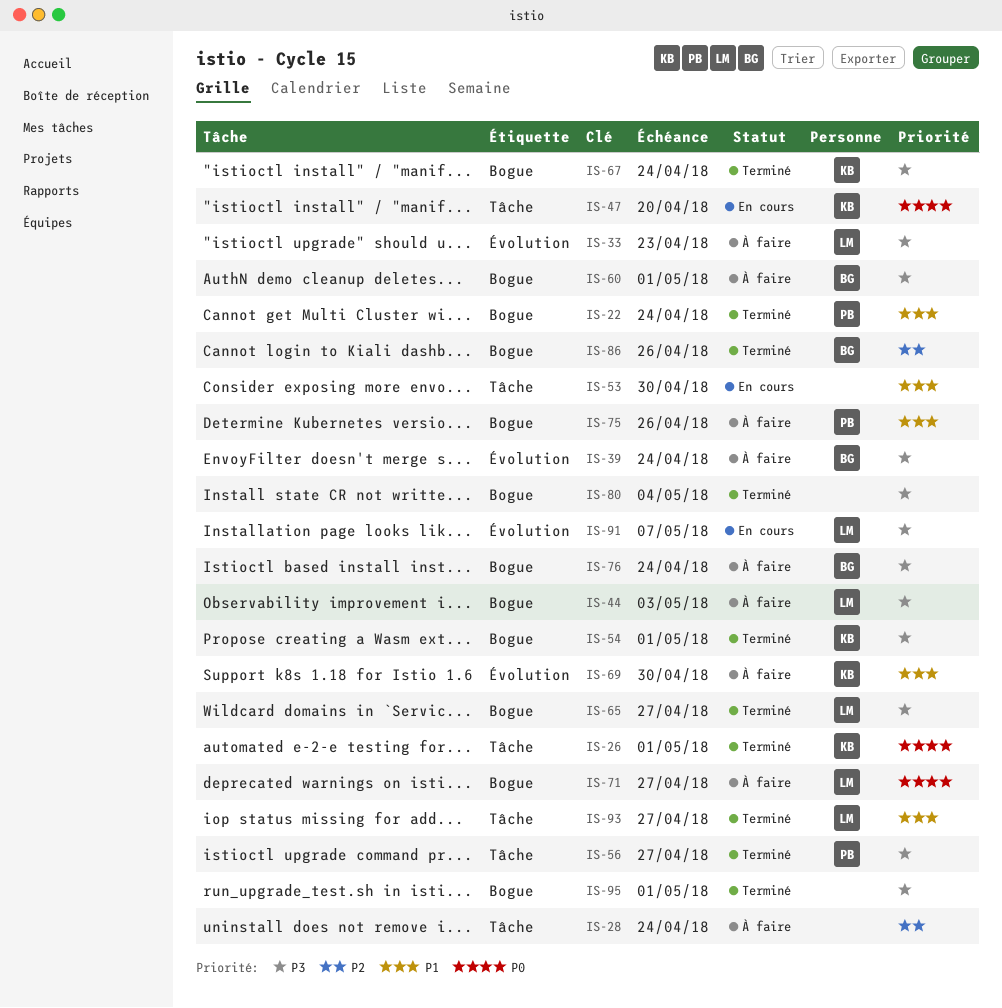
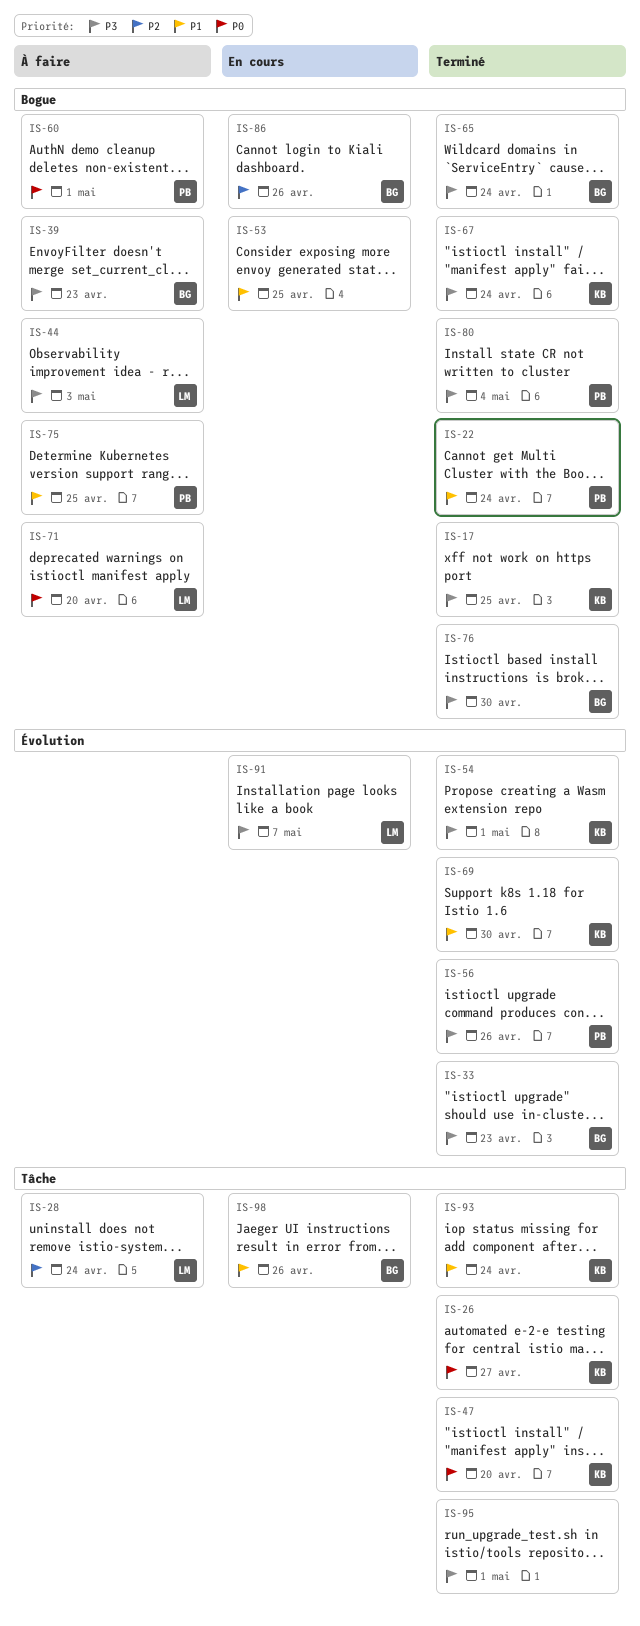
IS-17: none -> present
IS-26, due: May 1 -> Apr 27
IS-28, owner: none -> LM
IS-33, status: À faire -> Terminé
IS-33, owner: LM -> BG
IS-39, label: Évolution -> Bogue
IS-39, due: Apr 24 -> Apr 23
IS-47, status: En cours -> Terminé
IS-53, label: Tâche -> Bogue
IS-53, due: Apr 30 -> Apr 25
IS-54, label: Bogue -> Évolution
IS-56, label: Tâche -> Évolution
IS-56, due: Apr 27 -> Apr 26
IS-60, owner: BG -> PB
IS-60, priority: P3 -> P0
IS-65, owner: LM -> BG
IS-65, due: Apr 27 -> Apr 24
IS-69, status: À faire -> Terminé
IS-71, due: Apr 27 -> Apr 20
IS-75, due: Apr 26 -> Apr 25
IS-76, status: À faire -> Terminé
IS-76, due: Apr 24 -> Apr 30
IS-80, owner: none -> PB
IS-86, status: Terminé -> En cours
IS-93, owner: LM -> KB
IS-93, due: Apr 27 -> Apr 24
IS-95, label: Bogue -> Tâche
IS-98: none -> present

